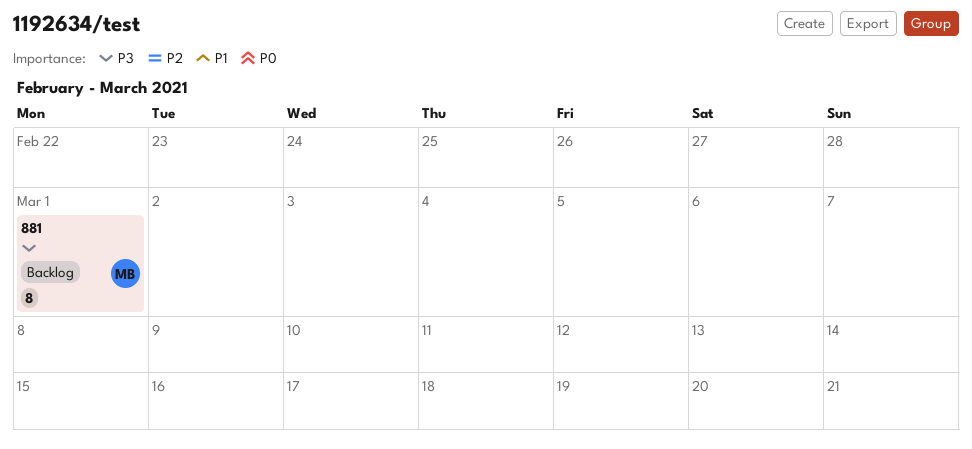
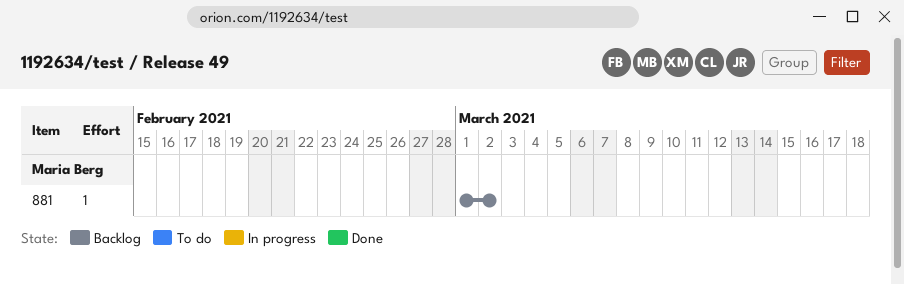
881, estimate: 8 -> 1
881, due: Mar 1 -> Mar 2

